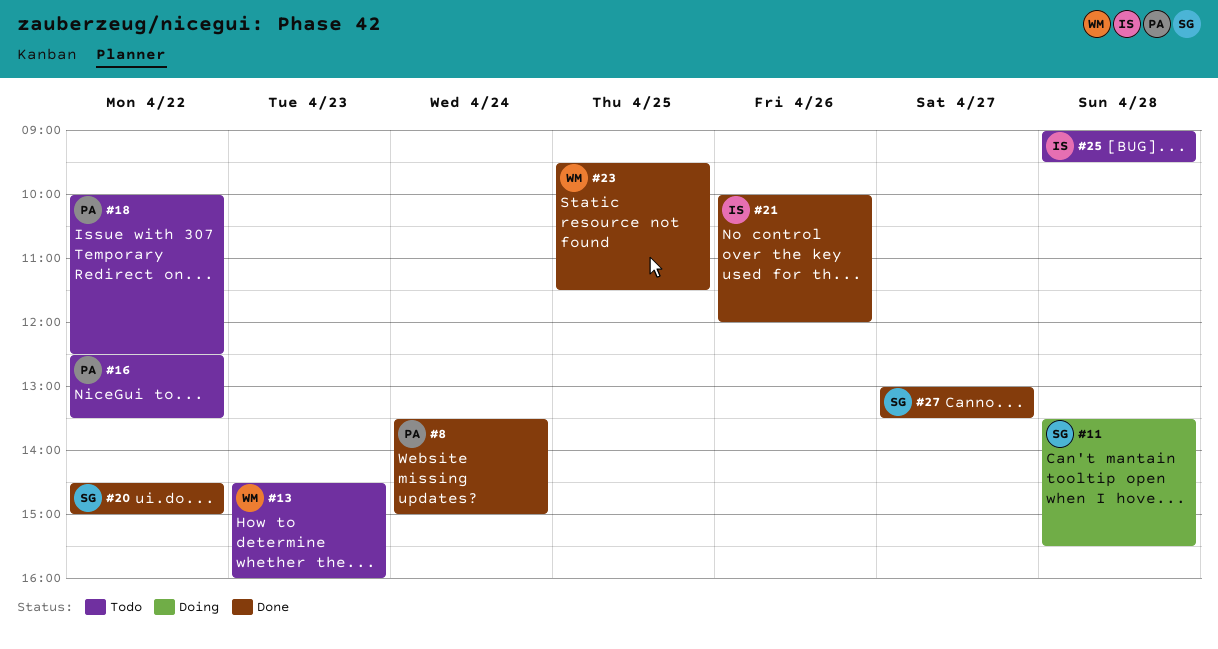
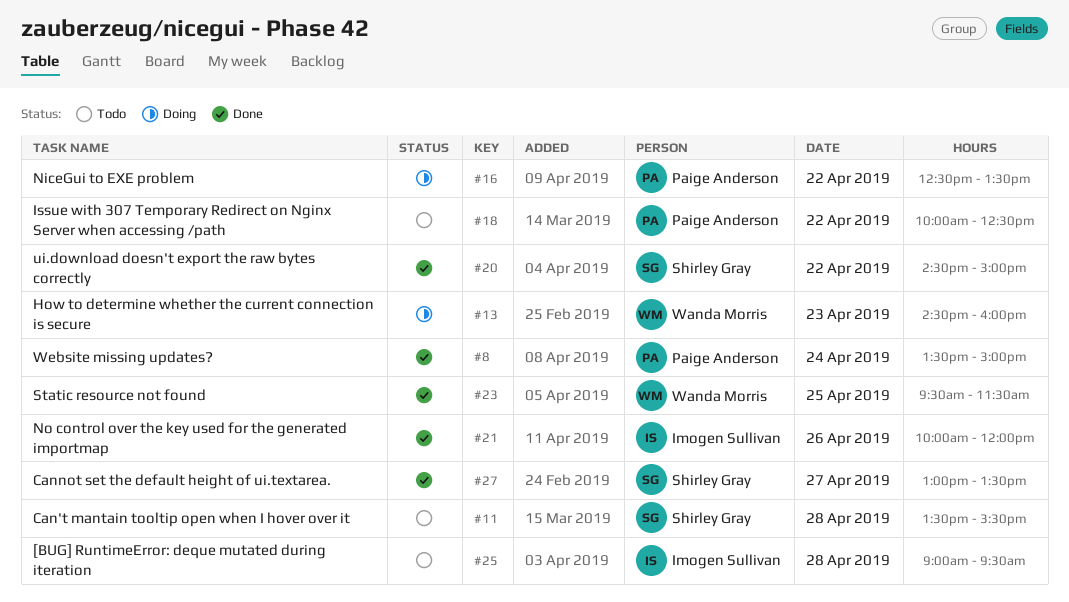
#11, status: Doing -> Todo
#13, status: Todo -> Doing
#16, status: Todo -> Doing

